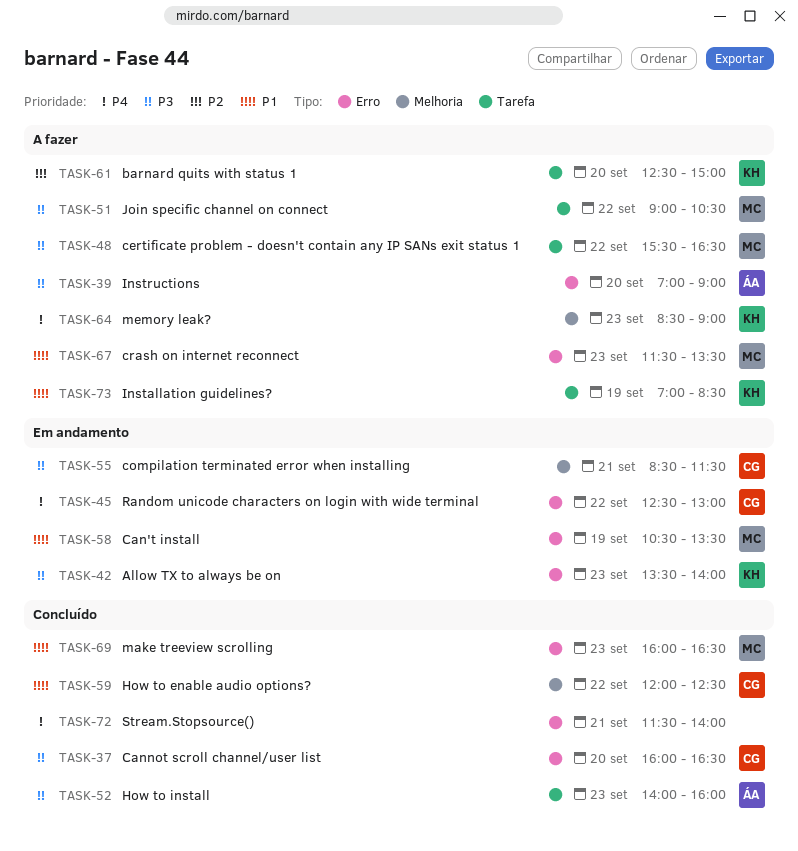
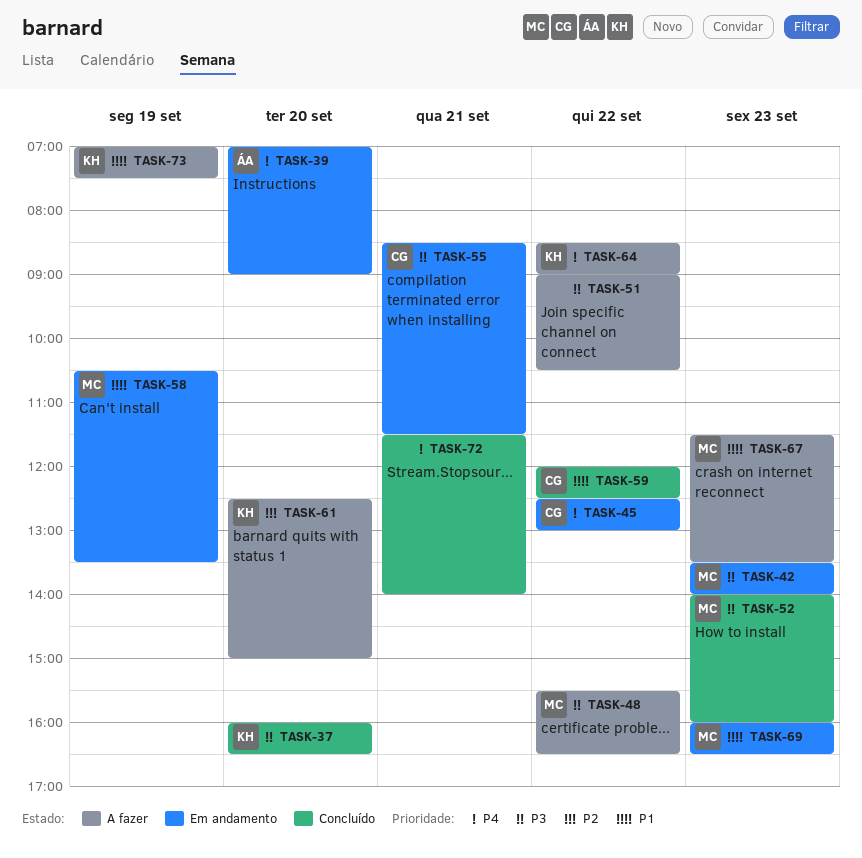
TASK-37, owner: CG -> KH
TASK-39, status: A fazer -> Em andamento
TASK-39, priority: P3 -> P4
TASK-42, owner: KH -> MC
TASK-51, owner: MC -> none
TASK-52, owner: ÁA -> MC
TASK-64, day: Sep 23 -> Sep 22
TASK-69, status: Concluído -> Em andamento
TASK-73, ends: 08:30 -> 07:30

